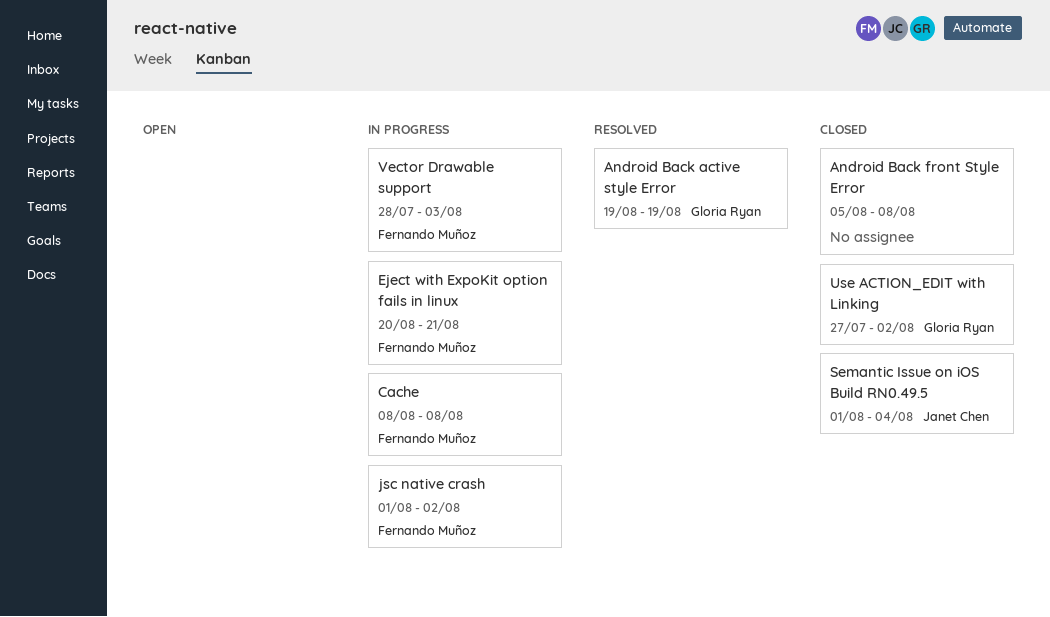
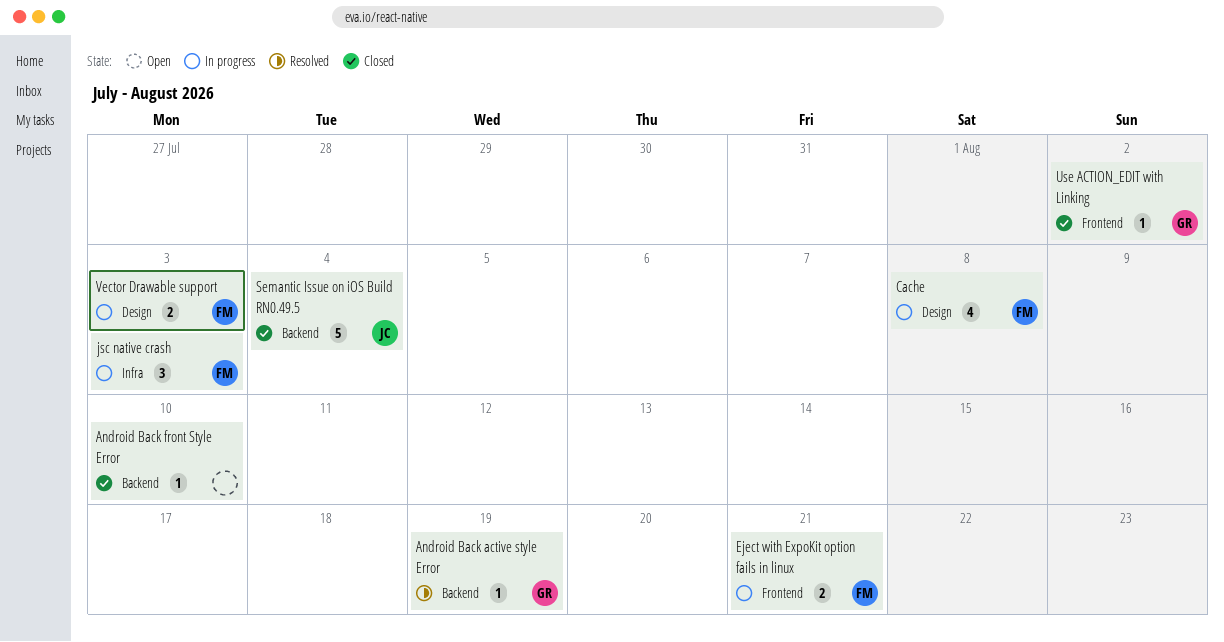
Android Back front Style Error, due: Aug 8 -> Aug 10
jsc native crash, due: Aug 2 -> Aug 3

